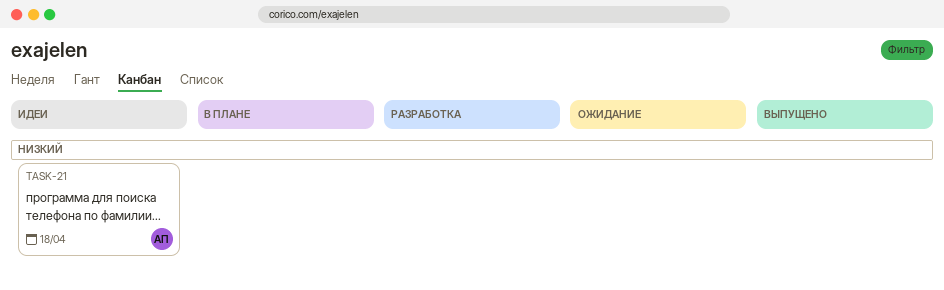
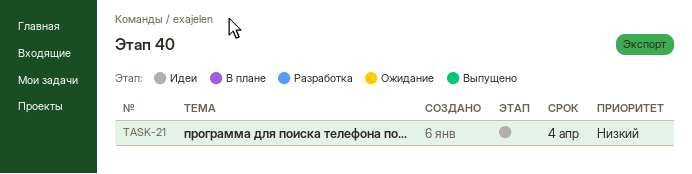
TASK-21, due: Apr 18 -> Apr 4

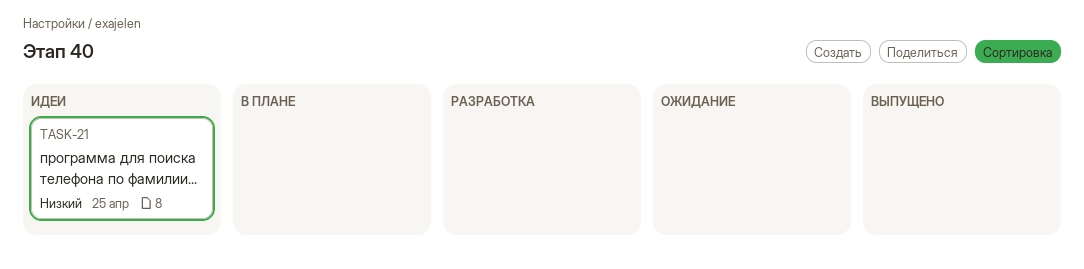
TASK-21, due: Apr 4 -> Apr 25

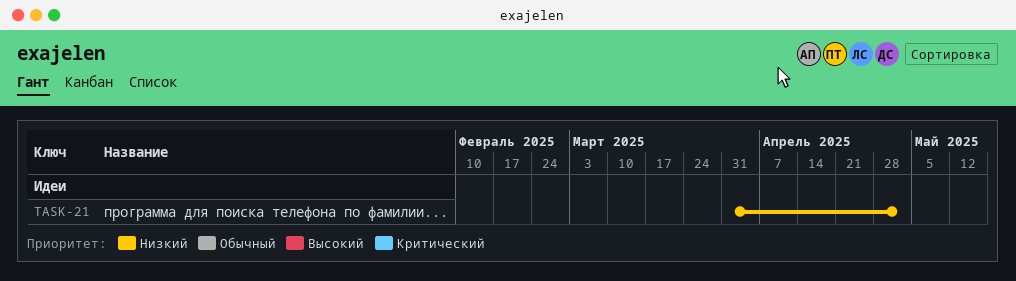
TASK-21, due: Apr 25 -> May 2

